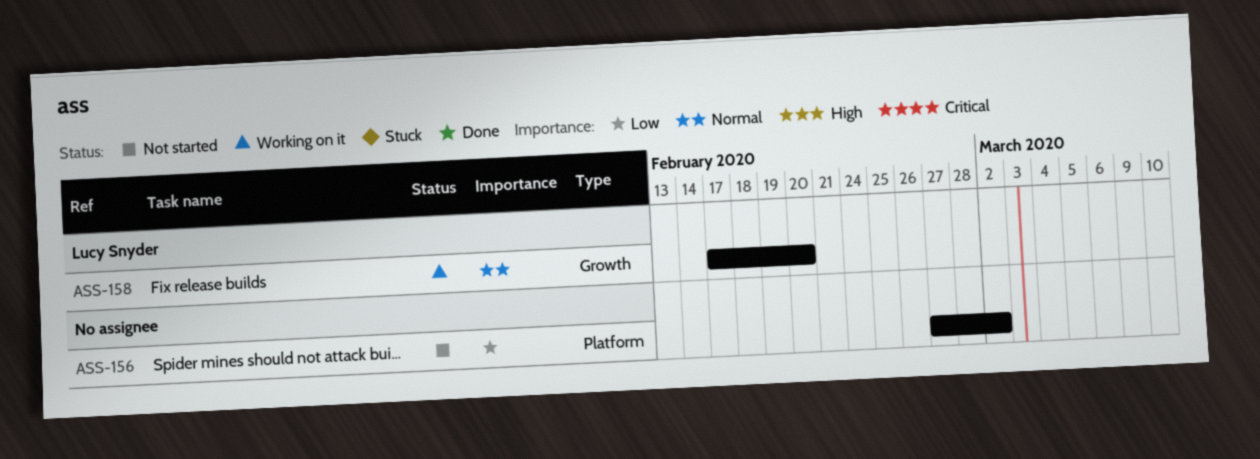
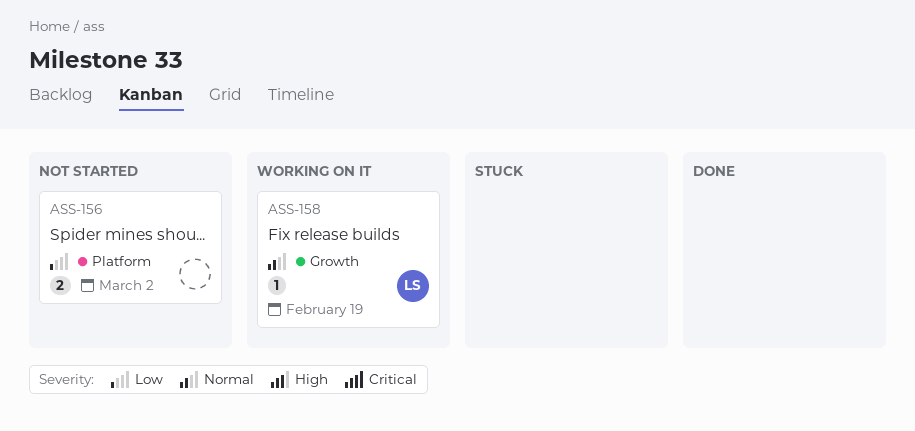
ASS-158, due: Feb 20 -> Feb 19

